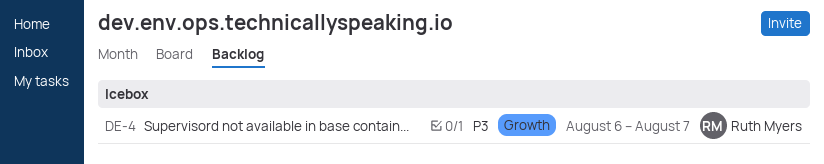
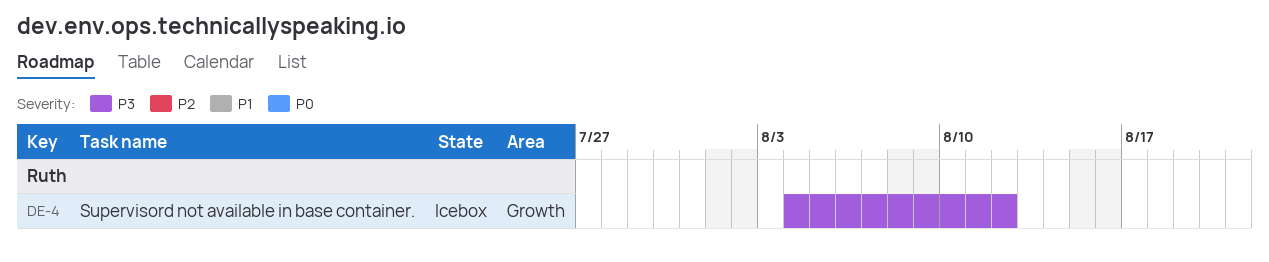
DE-4, start: Aug 6 -> Aug 4
DE-4, due: Aug 7 -> Aug 12

